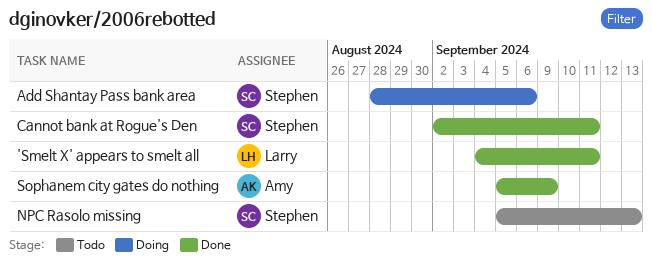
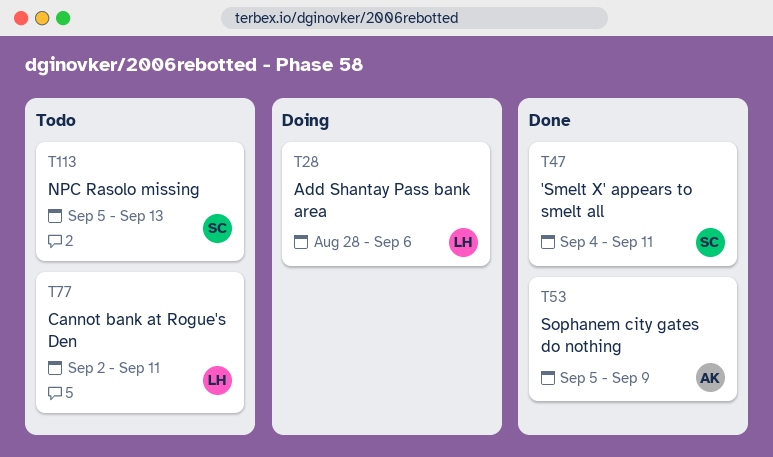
'Smelt X' appears to smelt all, owner: Larry -> Stephen
Add Shantay Pass bank area, owner: Stephen -> Larry
Cannot bank at Rogue's Den, status: Done -> Todo
Cannot bank at Rogue's Den, owner: Stephen -> Larry

